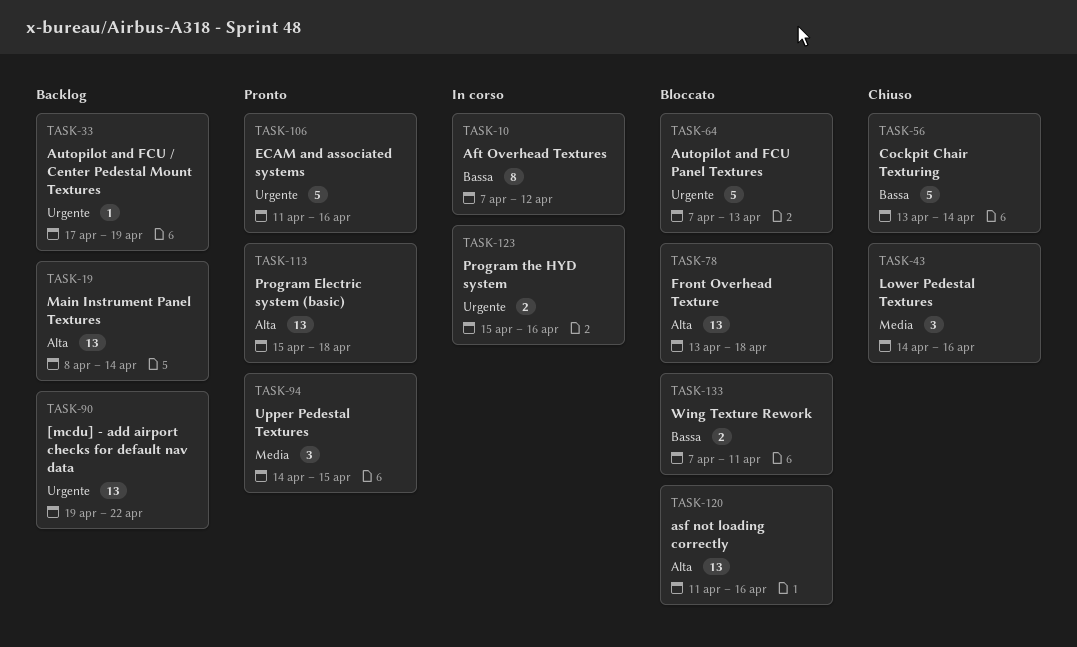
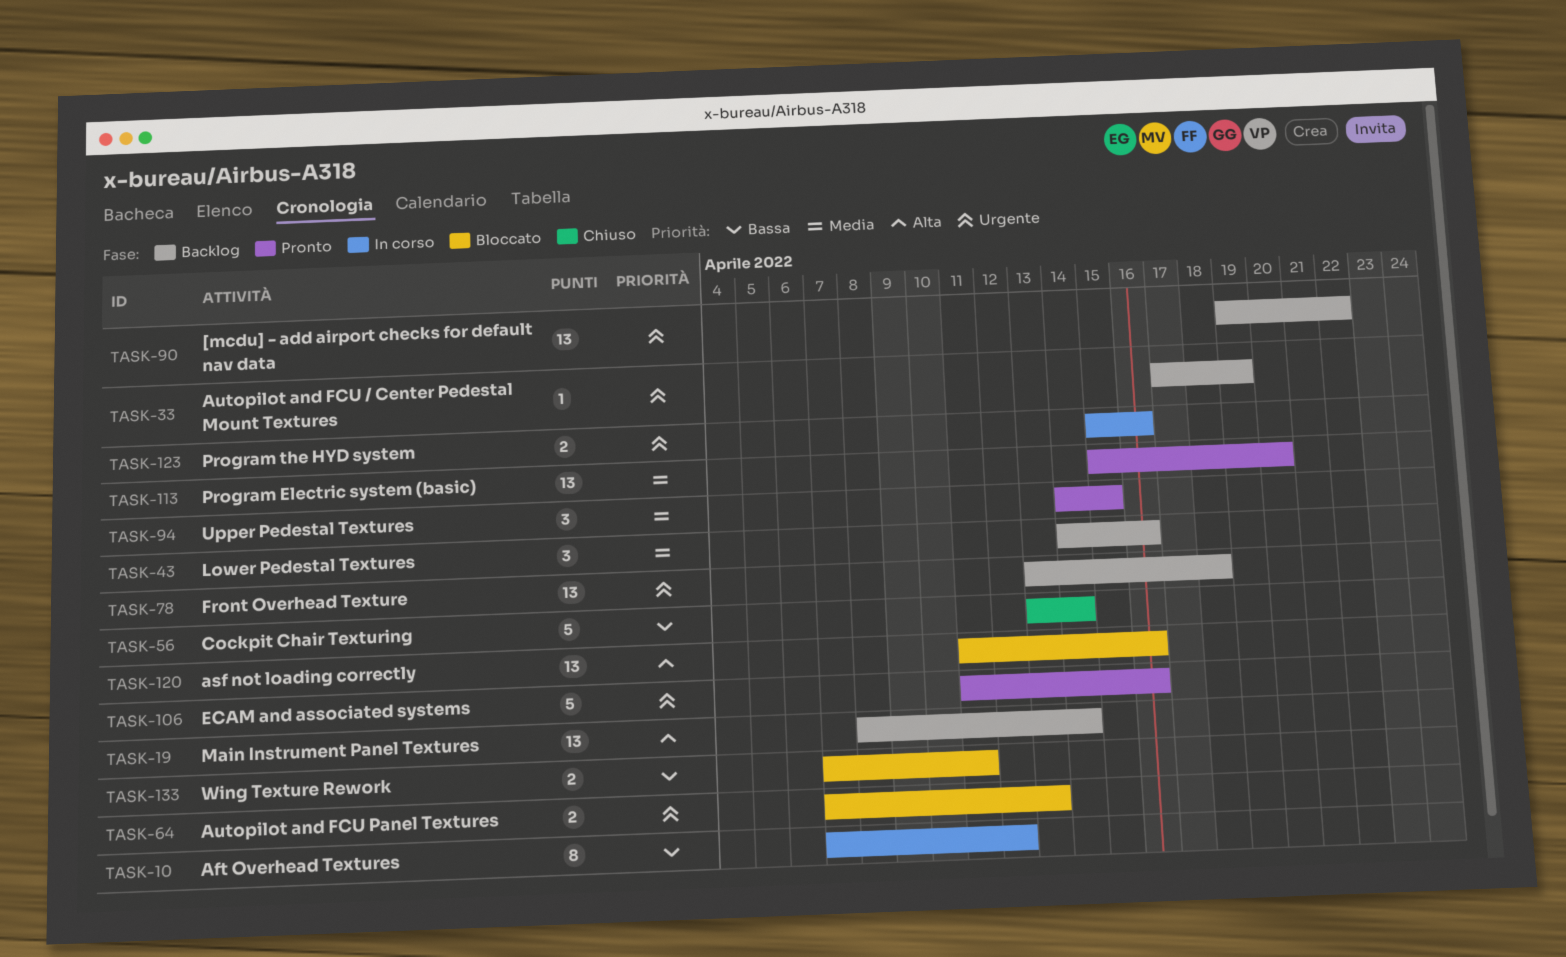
TASK-43, status: Chiuso -> Backlog
TASK-64, estimate: 5 -> 2
TASK-78, status: Bloccato -> Backlog
TASK-78, priority: Alta -> Urgente
TASK-113, priority: Alta -> Media
TASK-113, due: Apr 18 -> Apr 20

